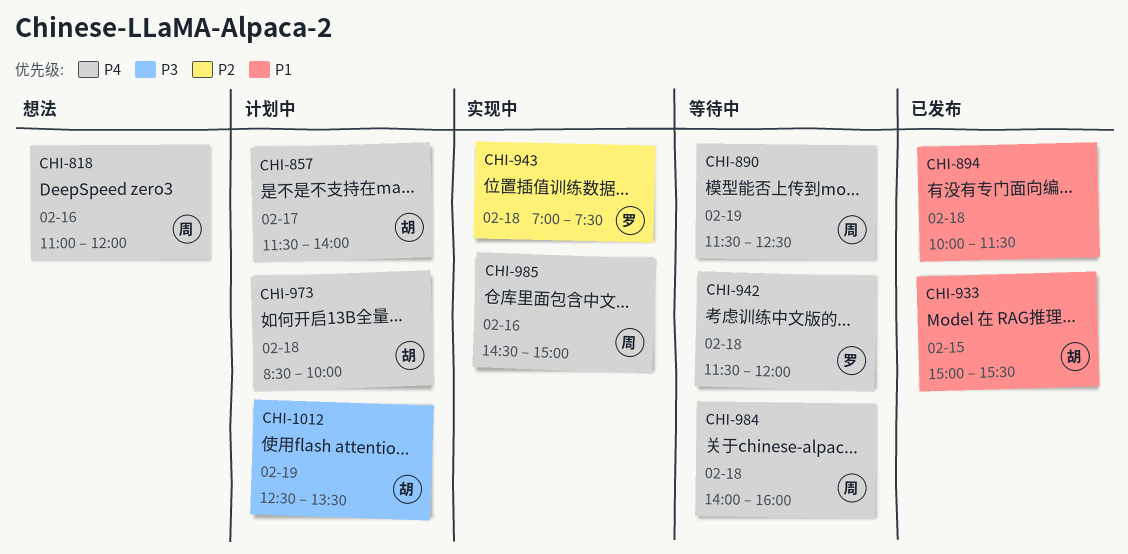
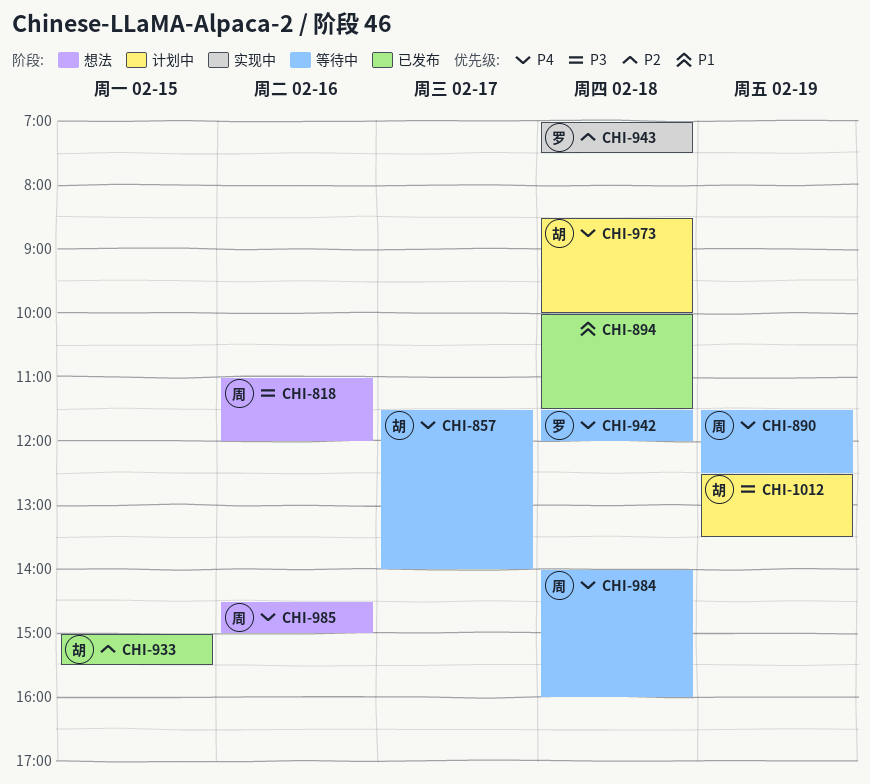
CHI-818, priority: P4 -> P3
CHI-857, status: 计划中 -> 等待中
CHI-933, priority: P1 -> P2
CHI-985, status: 实现中 -> 想法

